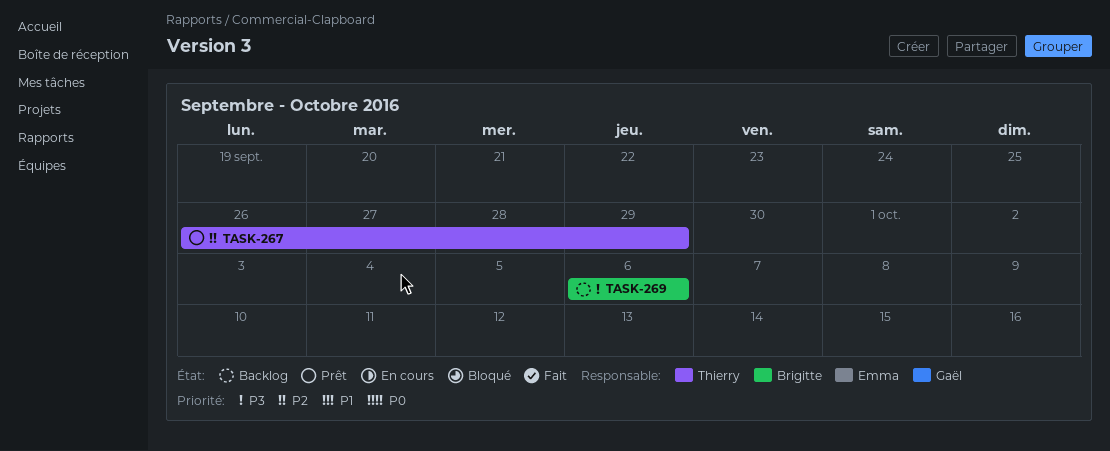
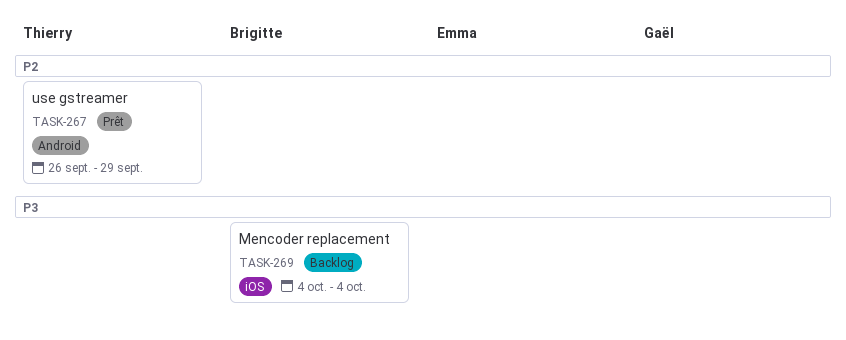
TASK-269, start: Oct 6 -> Oct 4
TASK-269, due: Oct 6 -> Oct 4

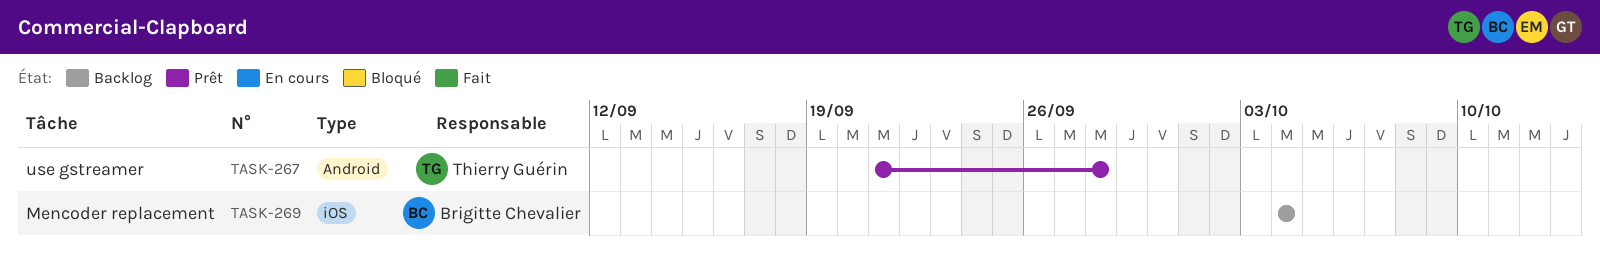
TASK-267, start: Sep 26 -> Sep 21
TASK-267, due: Sep 29 -> Sep 28

